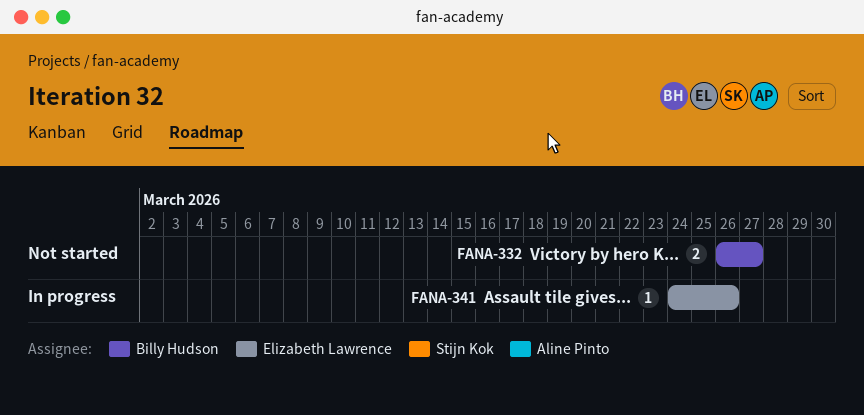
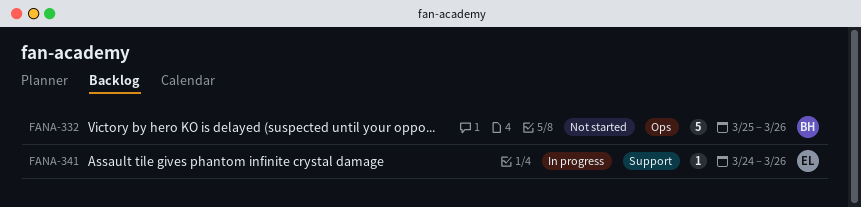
FANA-332, estimate: 2 -> 5
FANA-332, start: Mar 26 -> Mar 25
FANA-332, due: Mar 27 -> Mar 26

